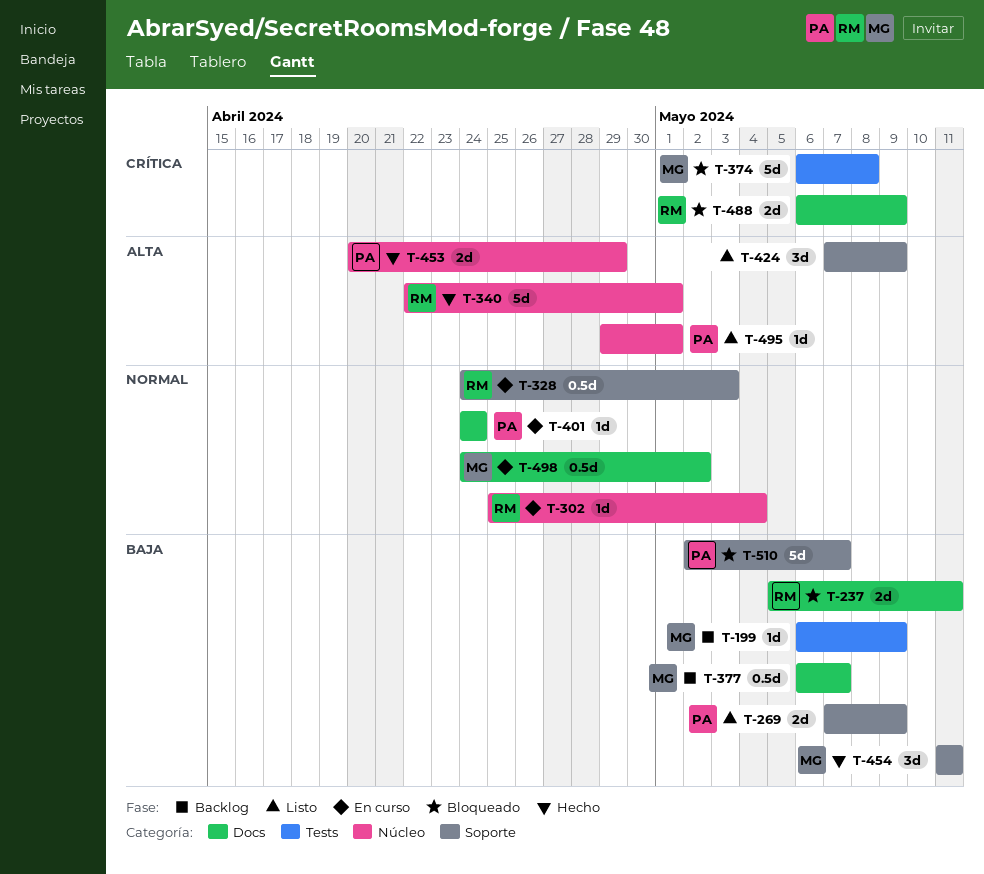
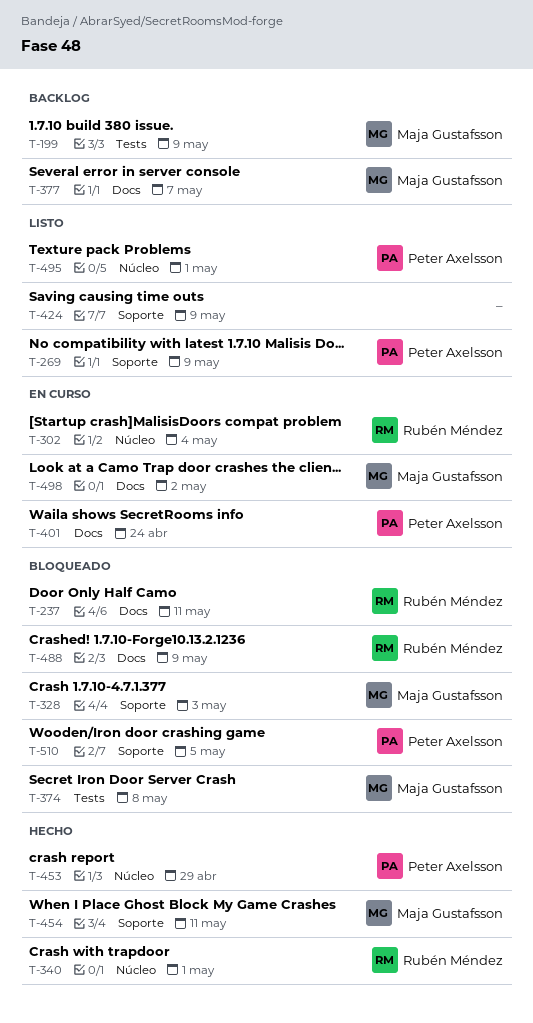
T-328, status: En curso -> Bloqueado
T-328, owner: Rubén Méndez -> Maja Gustafsson
T-510, due: May 7 -> May 5

